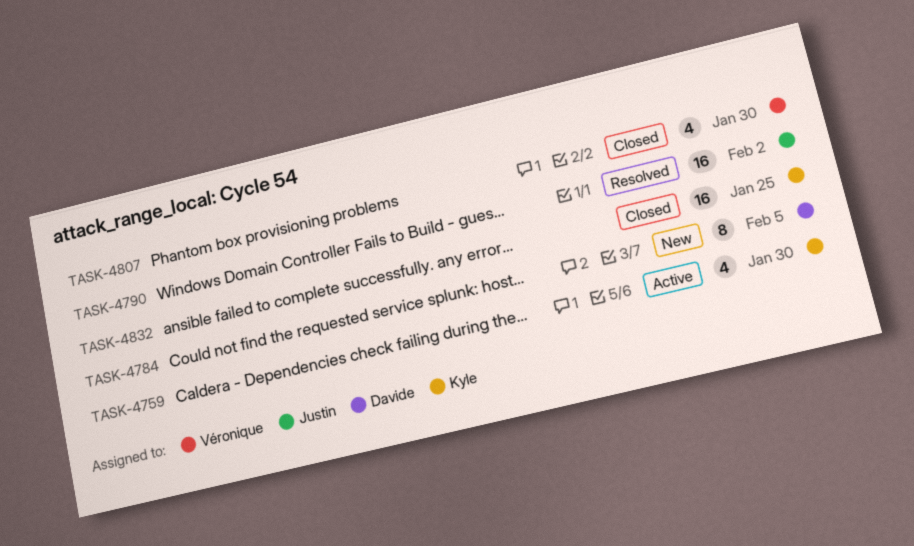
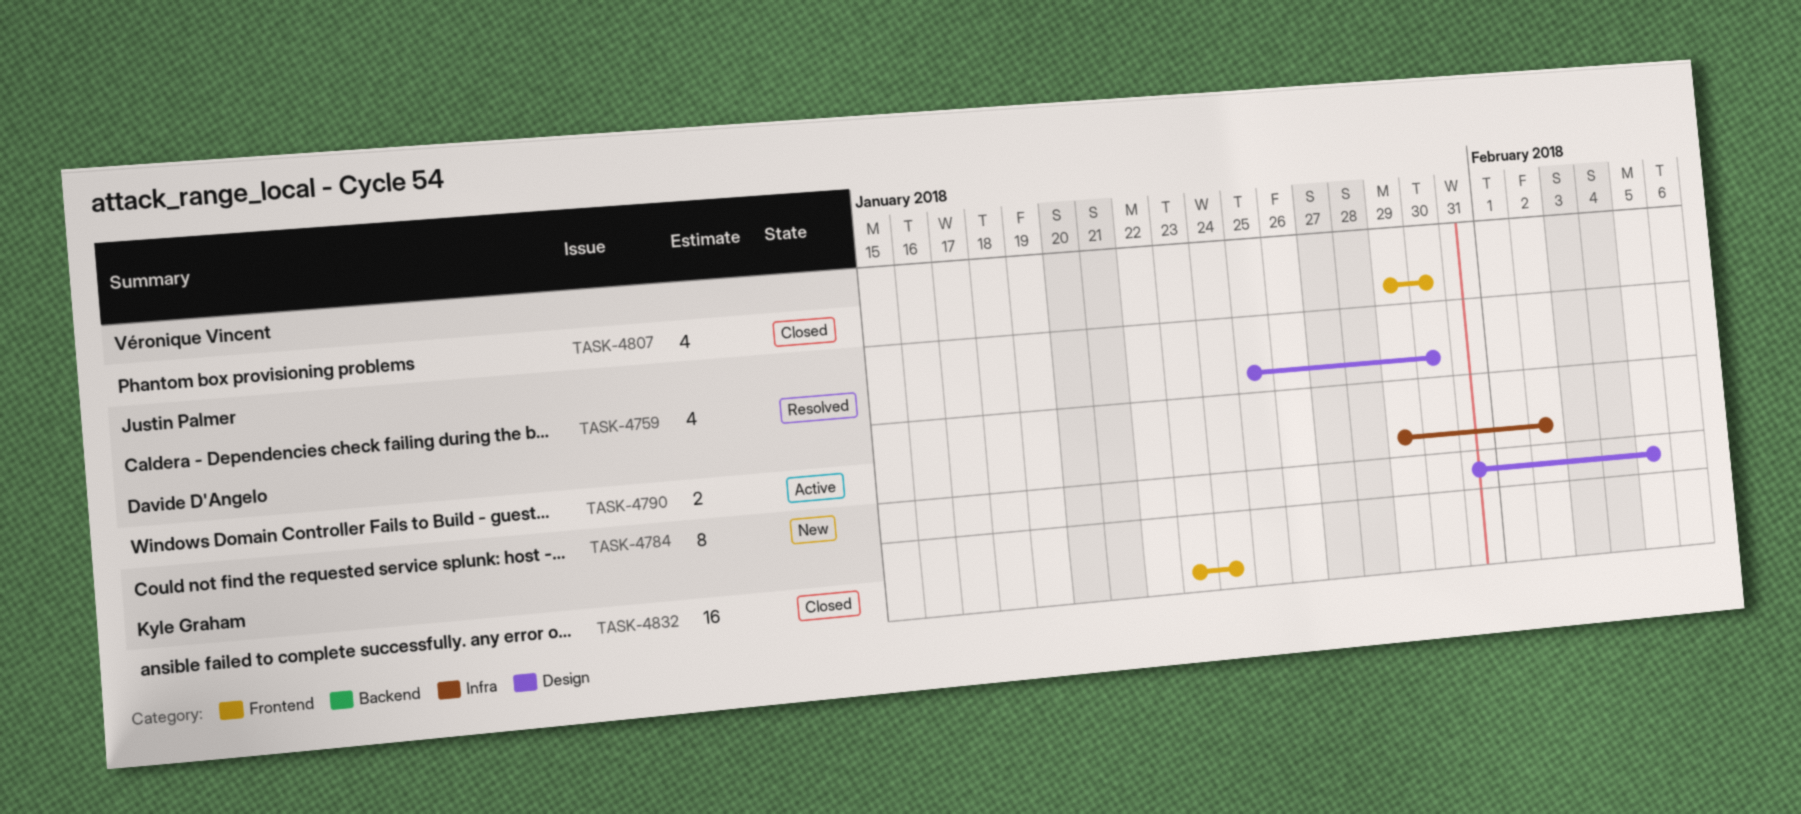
TASK-4759, status: Active -> Resolved
TASK-4759, owner: Kyle Graham -> Justin Palmer
TASK-4790, status: Resolved -> Active
TASK-4790, owner: Justin Palmer -> Davide D'Angelo
TASK-4790, estimate: 16 -> 2
TASK-4832, due: Jan 25 -> Jan 24

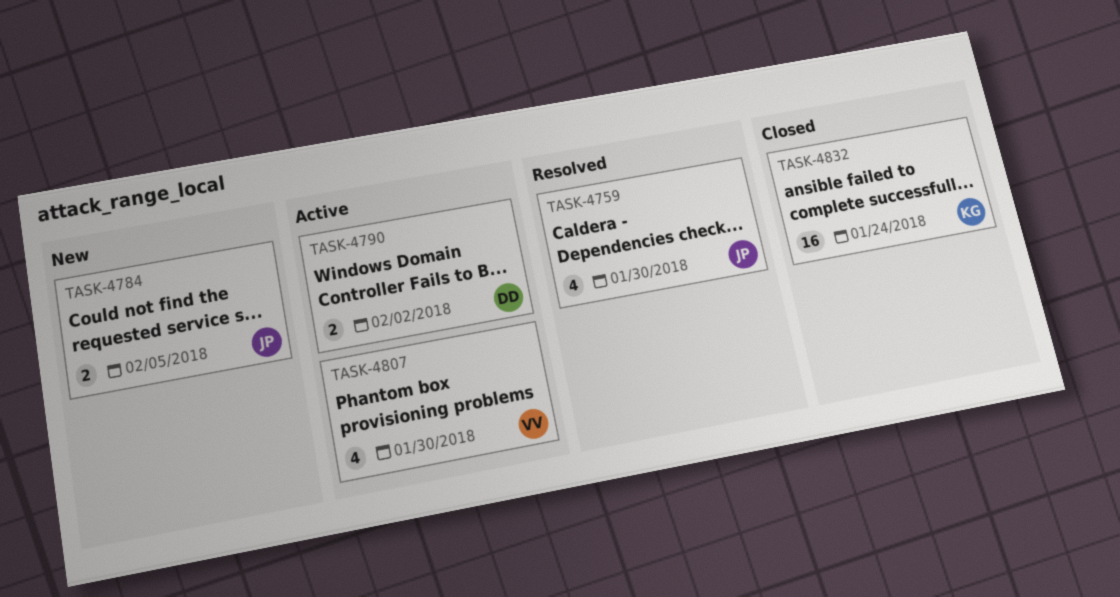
TASK-4784, owner: Davide D'Angelo -> Justin Palmer
TASK-4784, estimate: 8 -> 2
TASK-4807, status: Closed -> Active

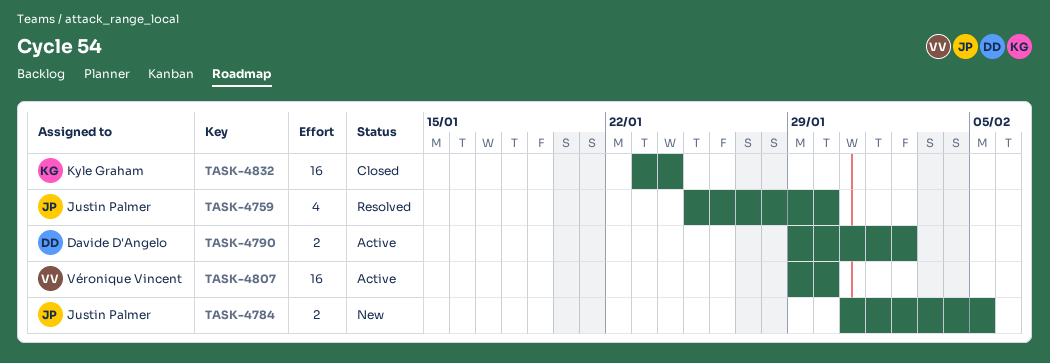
TASK-4807, estimate: 4 -> 16

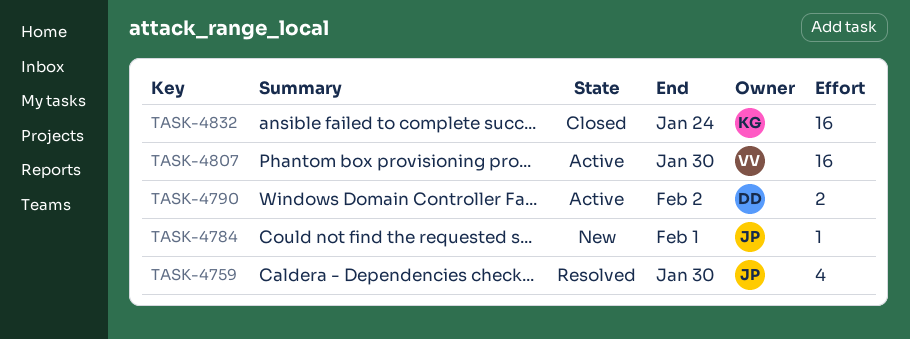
TASK-4784, estimate: 2 -> 1
TASK-4784, due: Feb 5 -> Feb 1

